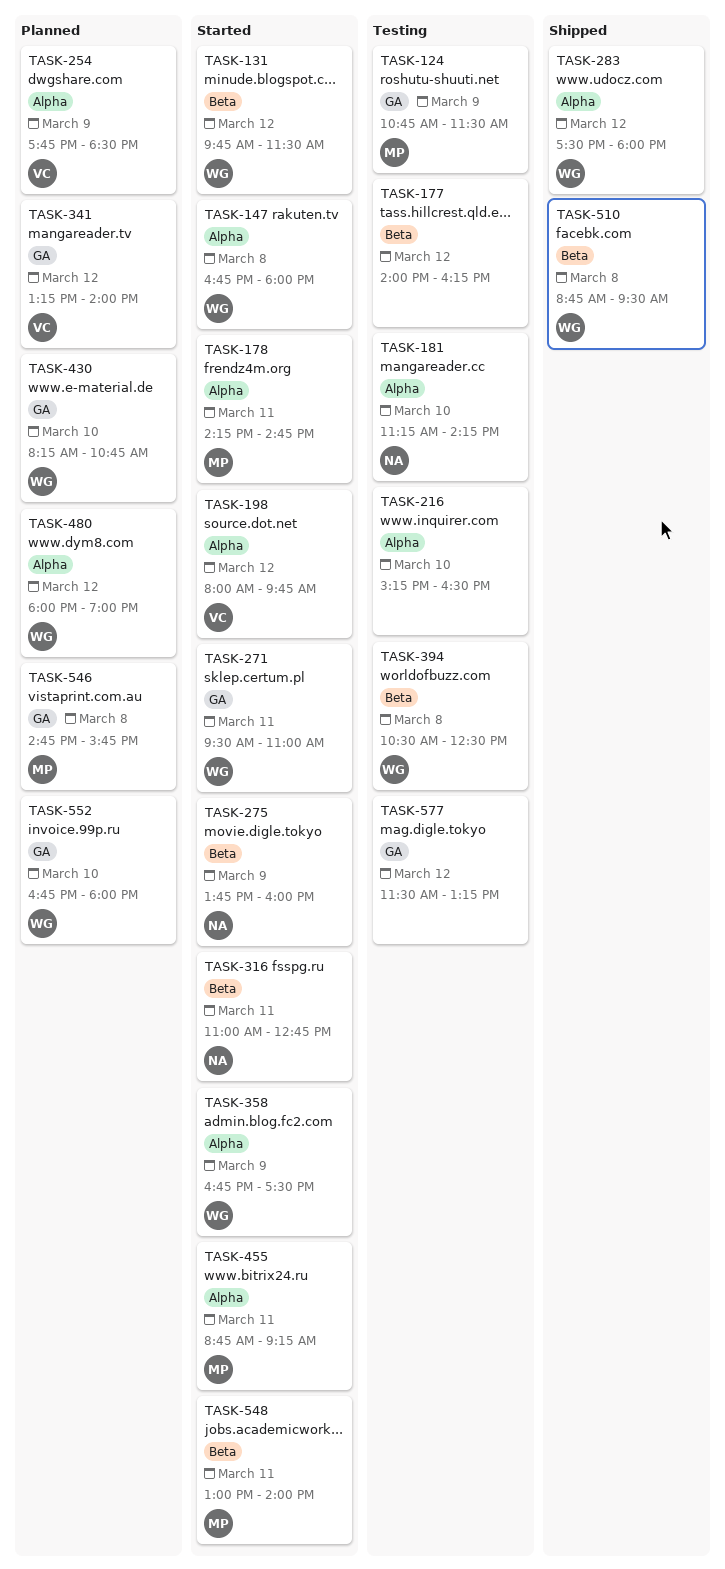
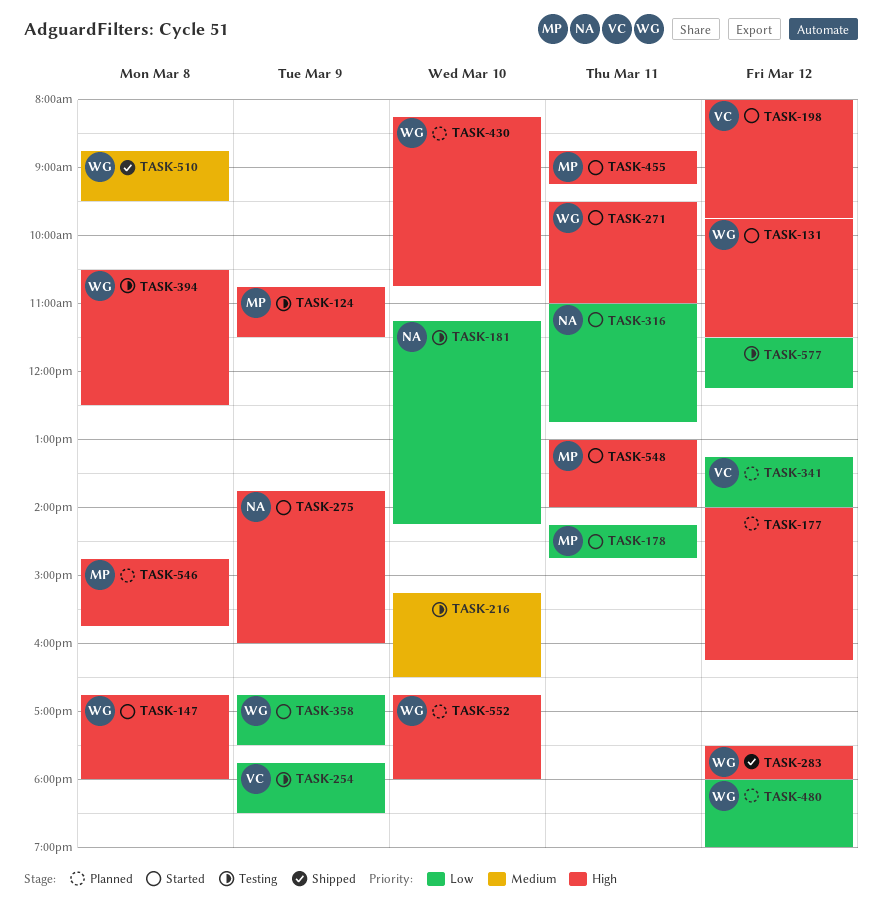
TASK-177, status: Testing -> Planned
TASK-254, status: Planned -> Testing
TASK-577, ends: 13:15 -> 12:15

